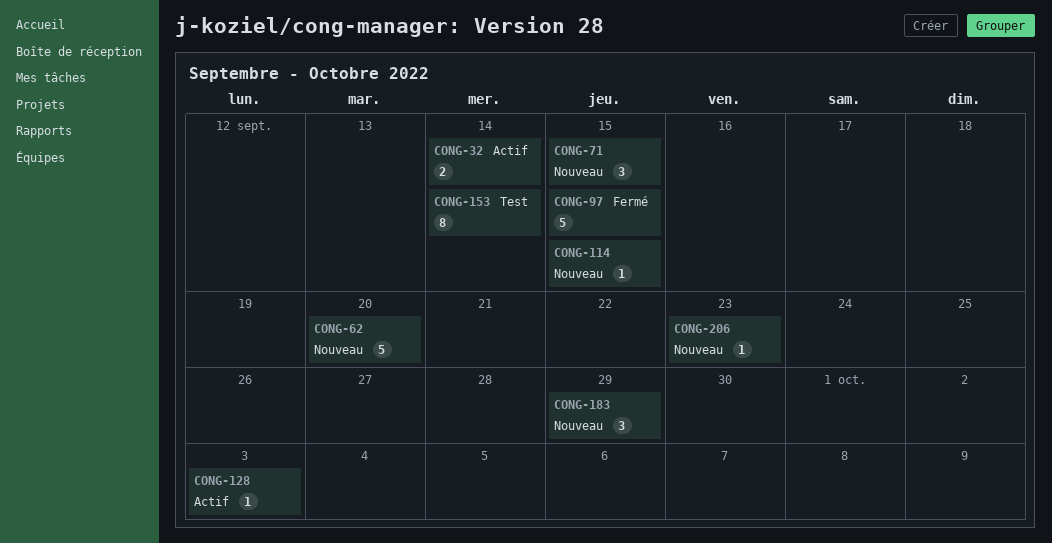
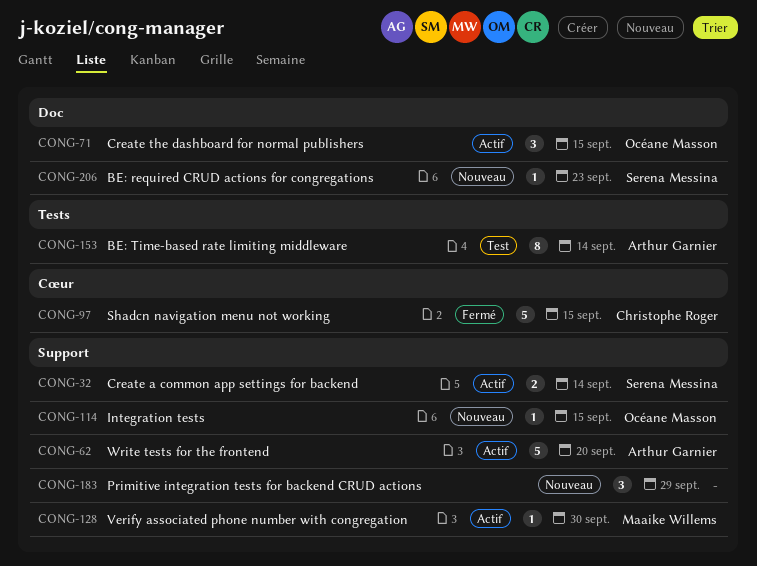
CONG-62, status: Nouveau -> Actif
CONG-71, status: Nouveau -> Actif
CONG-128, due: Oct 3 -> Sep 30

